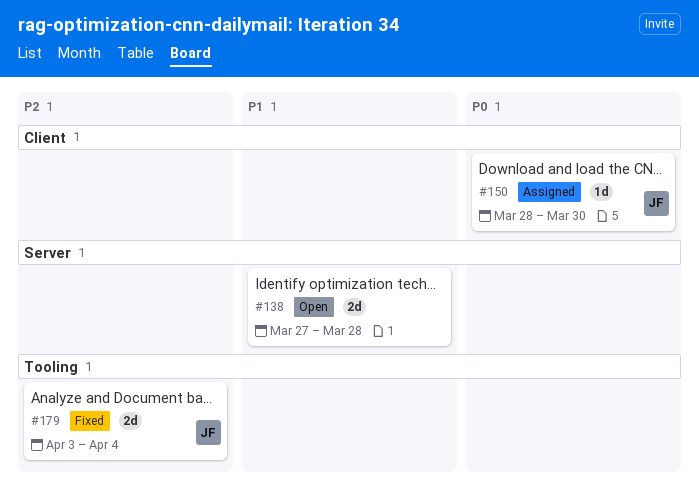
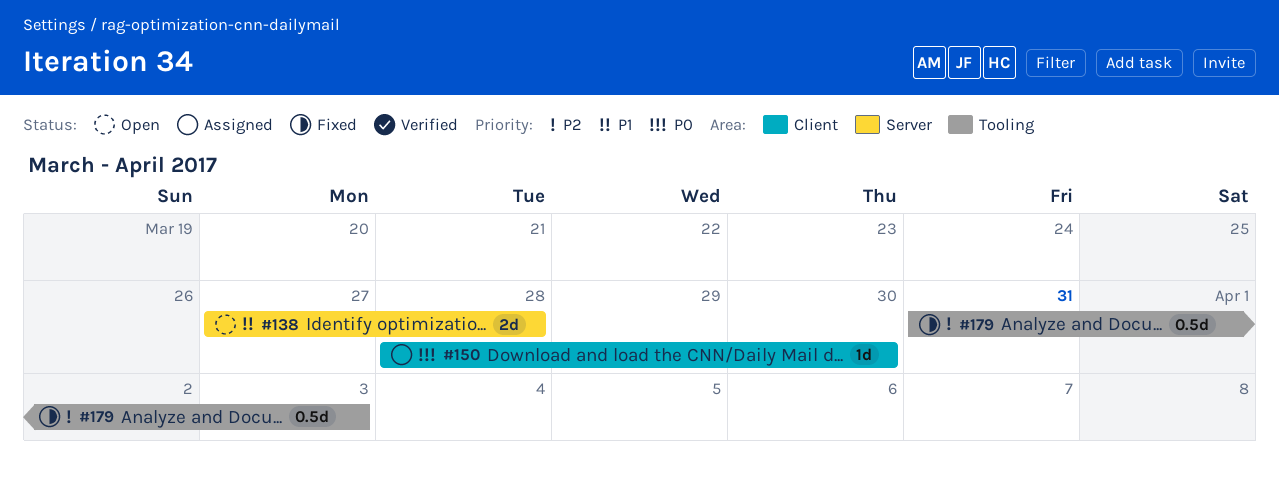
#179, estimate: 2d -> 0.5d
#179, start: Apr 3 -> Mar 31
#179, due: Apr 4 -> Apr 3

